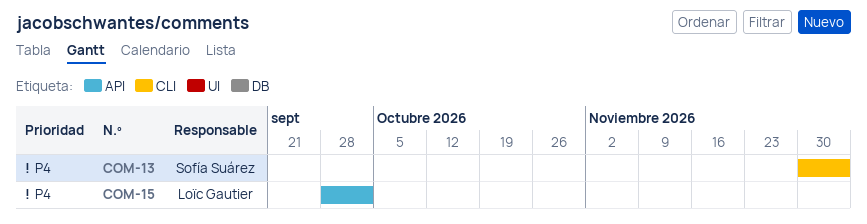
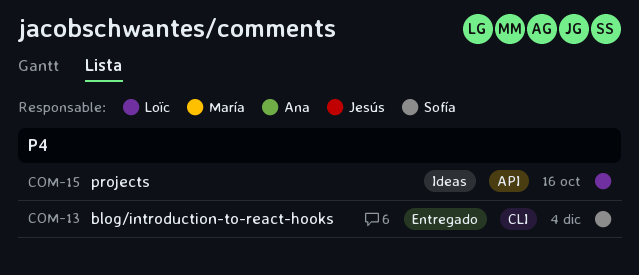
COM-15, due: Oct 2 -> Oct 16

